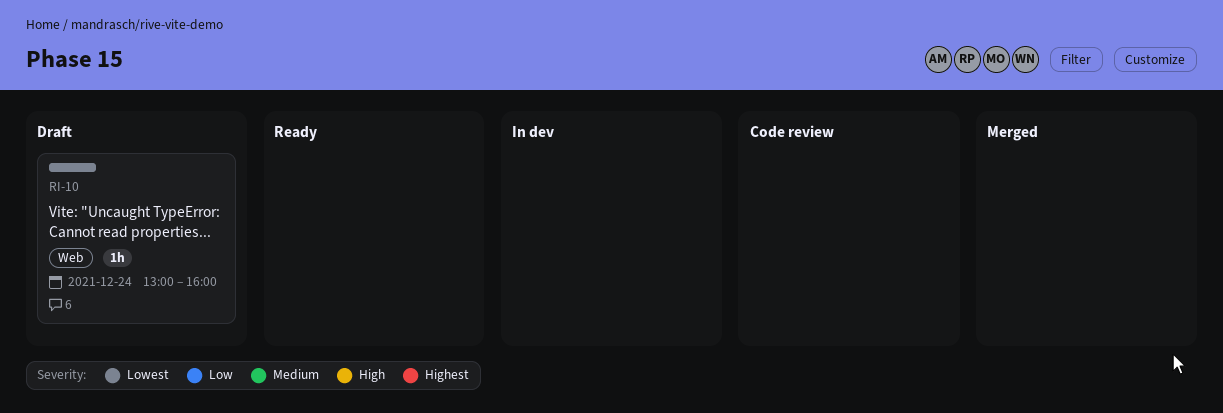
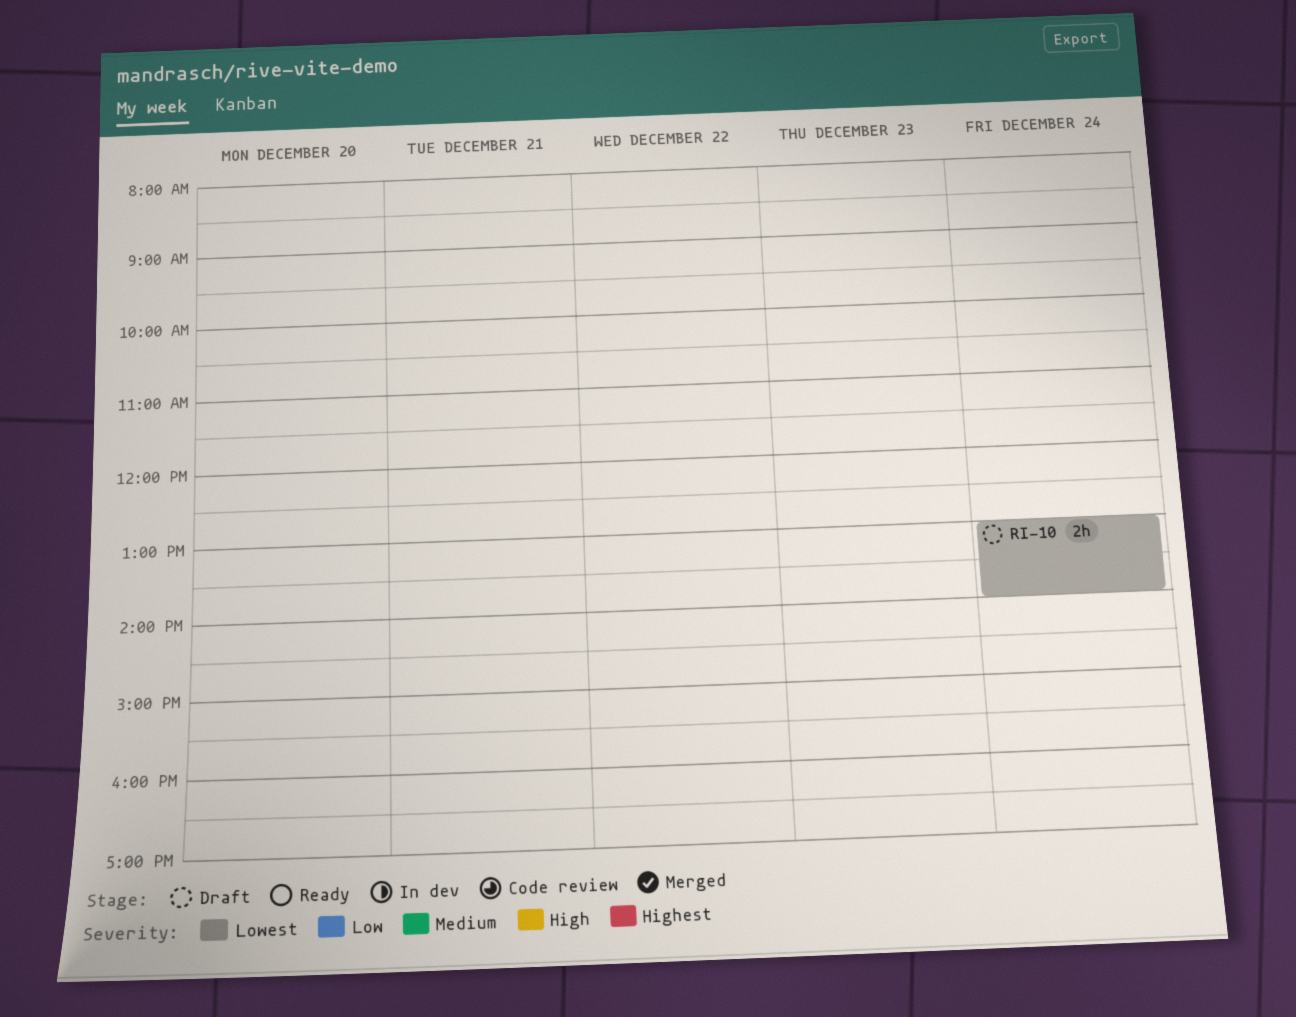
RI-10, estimate: 1h -> 2h
RI-10, ends: 16:00 -> 14:00

